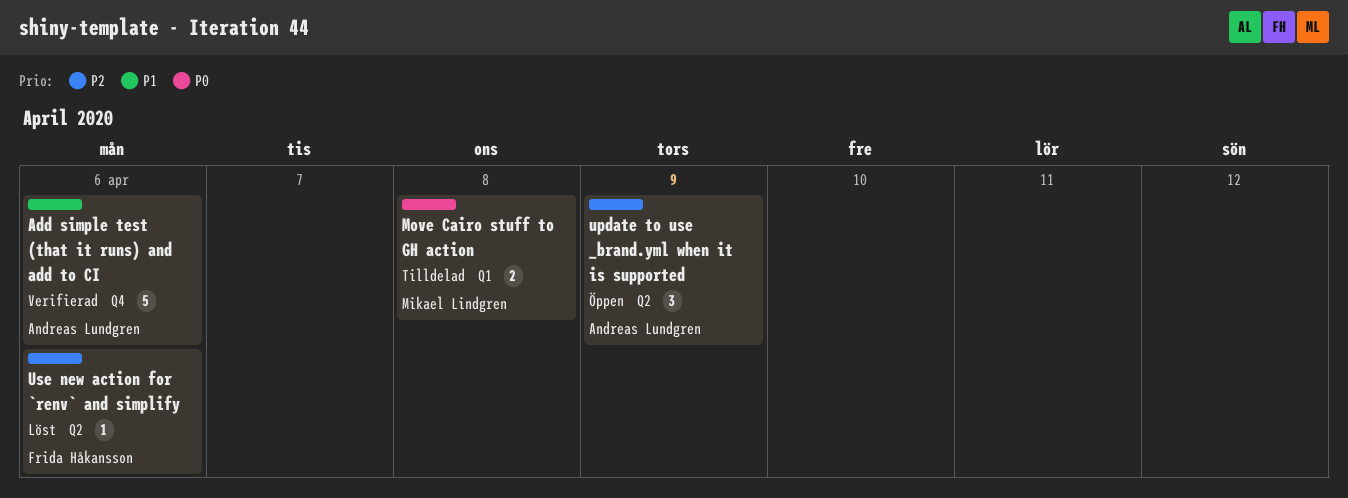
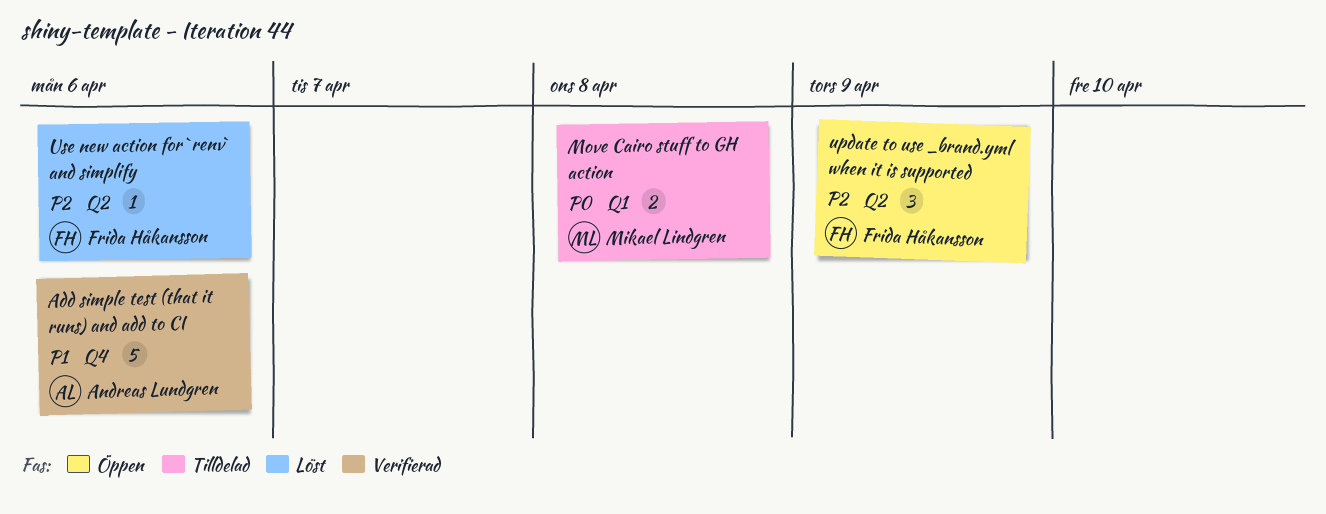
update to use _brand.yml when it is supported, owner: Andreas Lundgren -> Frida Håkansson

